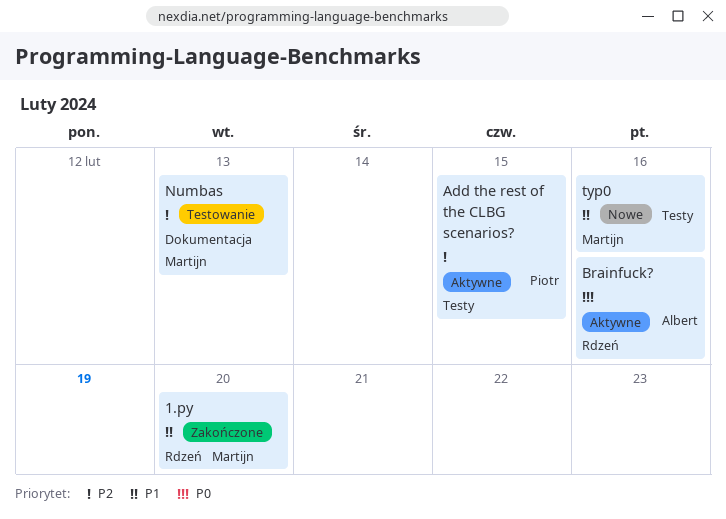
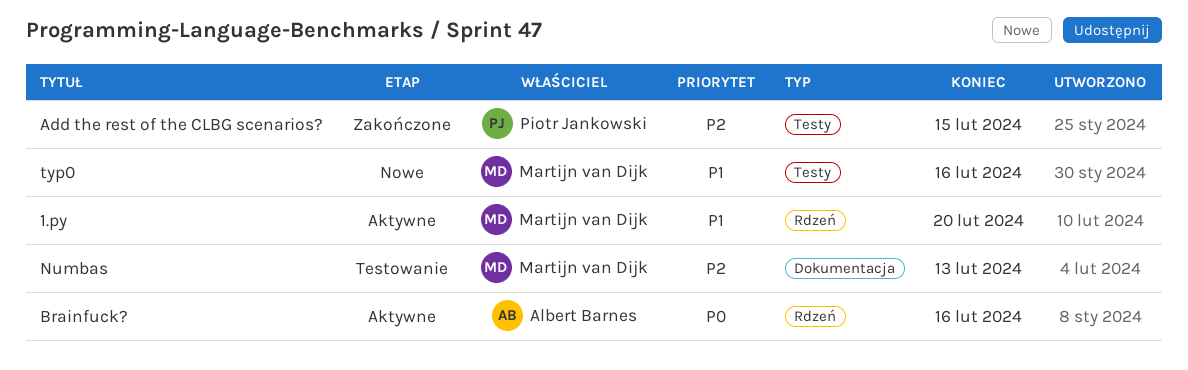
1.py, status: Zakończone -> Aktywne
Add the rest of the CLBG scenarios?, status: Aktywne -> Zakończone

